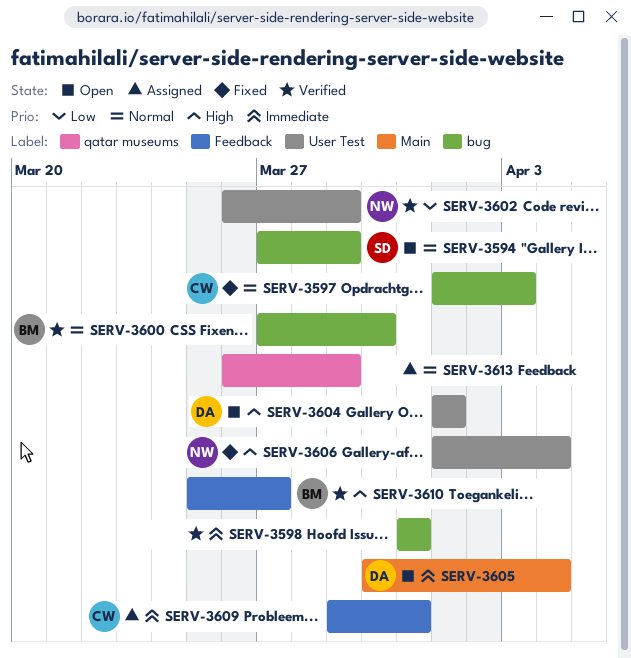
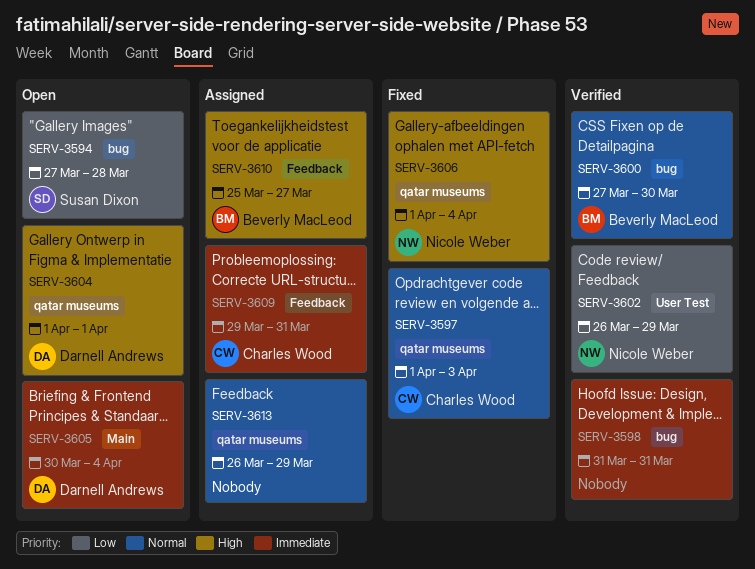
SERV-3594, priority: Normal -> Low
SERV-3594, due: Mar 29 -> Mar 28
SERV-3597, label: bug -> qatar museums
SERV-3604, label: User Test -> qatar museums
SERV-3606, label: User Test -> qatar museums
SERV-3610, status: Verified -> Assigned

